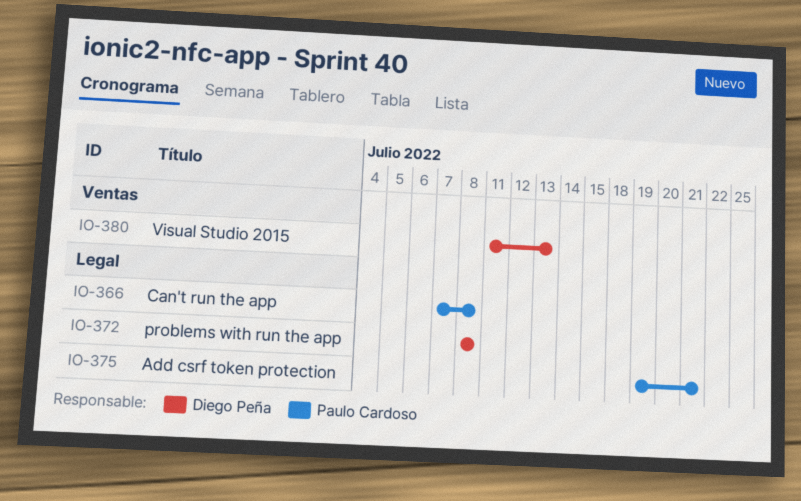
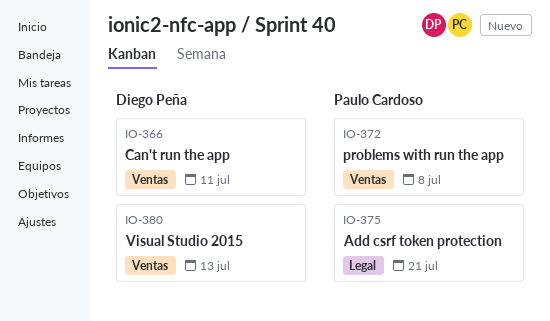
IO-366, owner: Paulo Cardoso -> Diego Peña
IO-366, label: Legal -> Ventas
IO-366, due: Jul 8 -> Jul 11
IO-372, owner: Diego Peña -> Paulo Cardoso
IO-372, label: Legal -> Ventas

